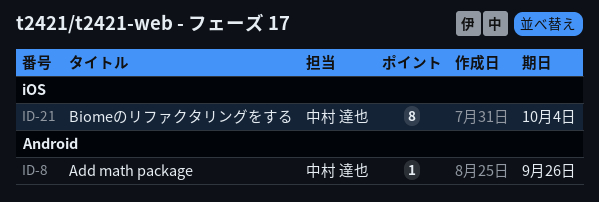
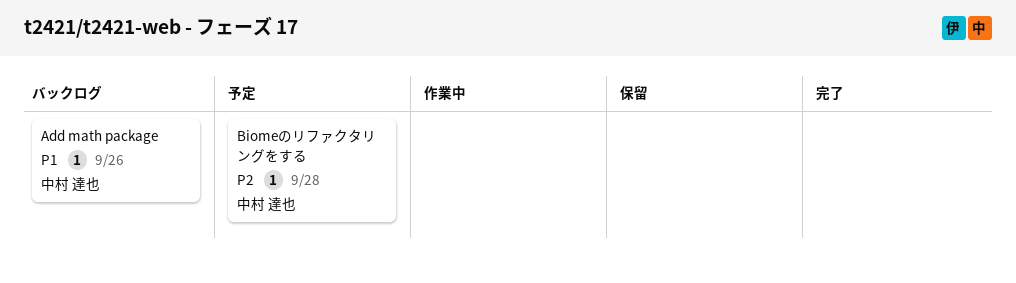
Biomeのリファクタリングをする, estimate: 8 -> 1
Biomeのリファクタリングをする, due: Oct 4 -> Sep 28

